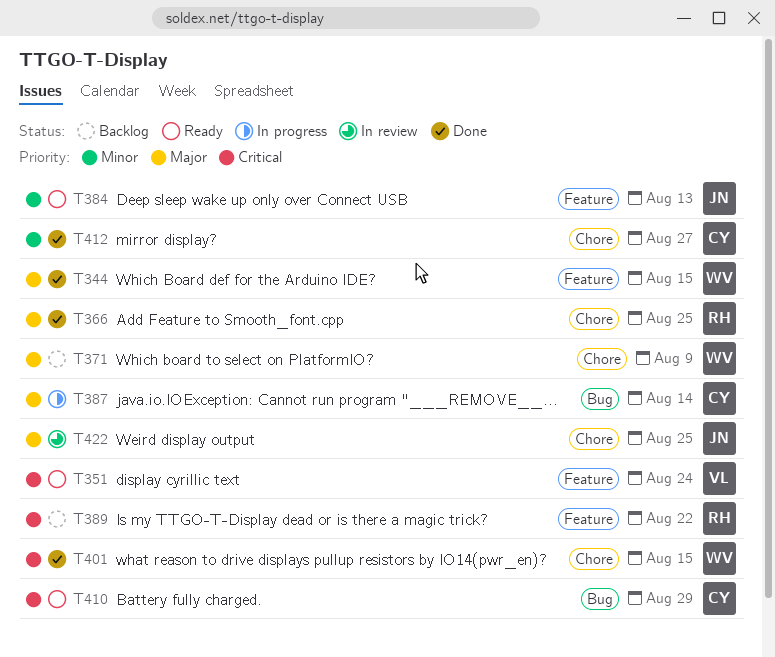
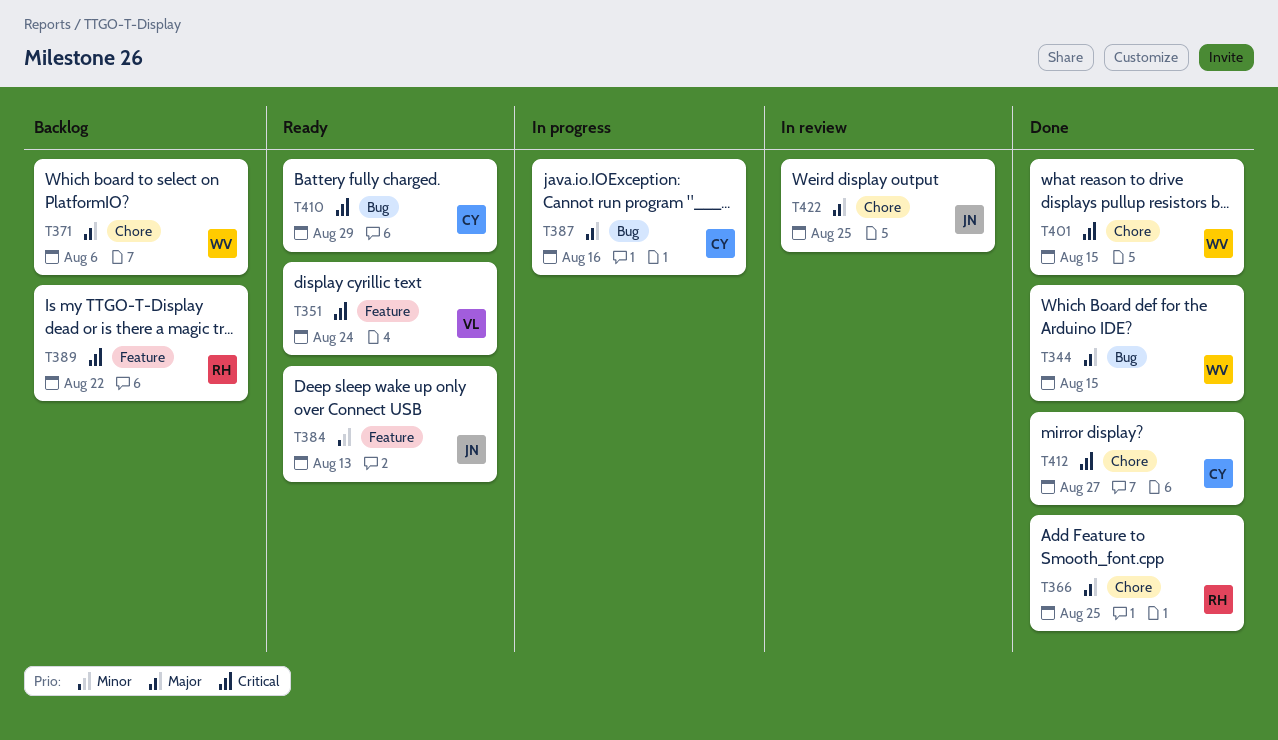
T344, label: Feature -> Bug
T371, due: Aug 9 -> Aug 6
T387, due: Aug 14 -> Aug 16
T412, priority: Minor -> Critical

